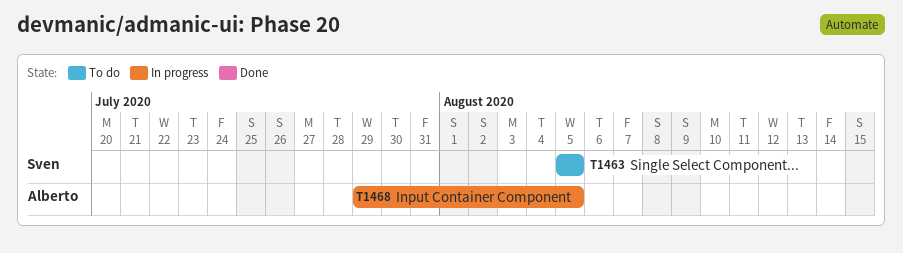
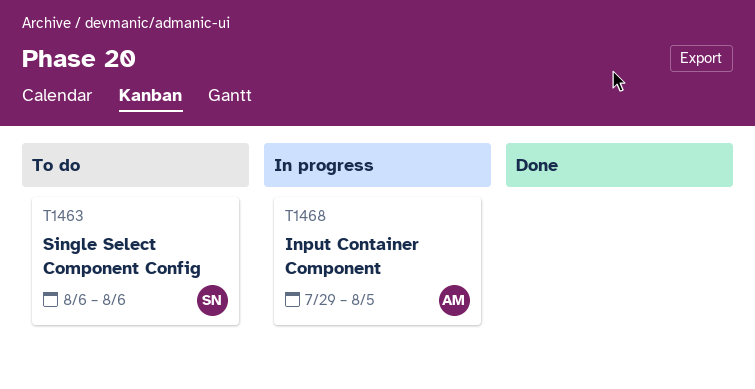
T1463, start: Aug 5 -> Aug 6
T1463, due: Aug 5 -> Aug 6

